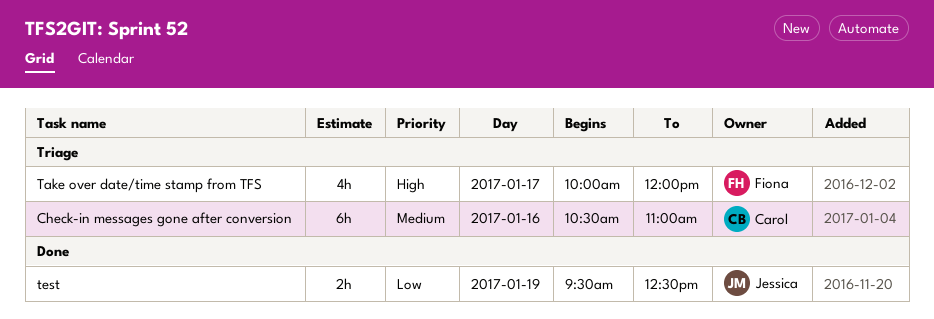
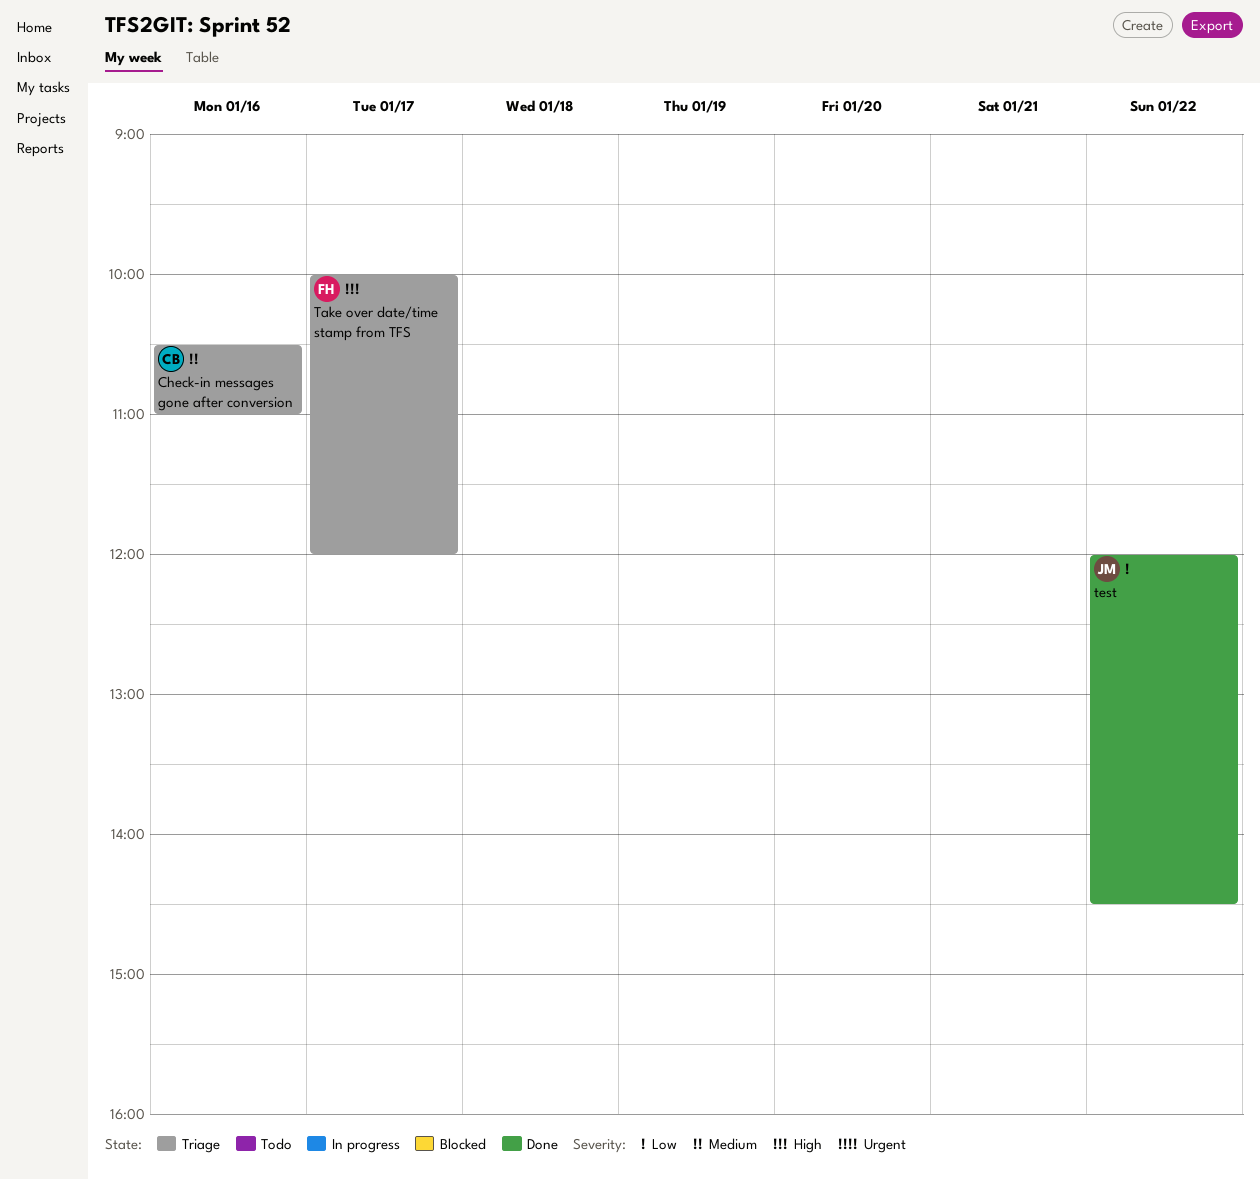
test, day: Jan 19 -> Jan 22
test, begins: 09:30 -> 12:00
test, ends: 12:30 -> 14:30

